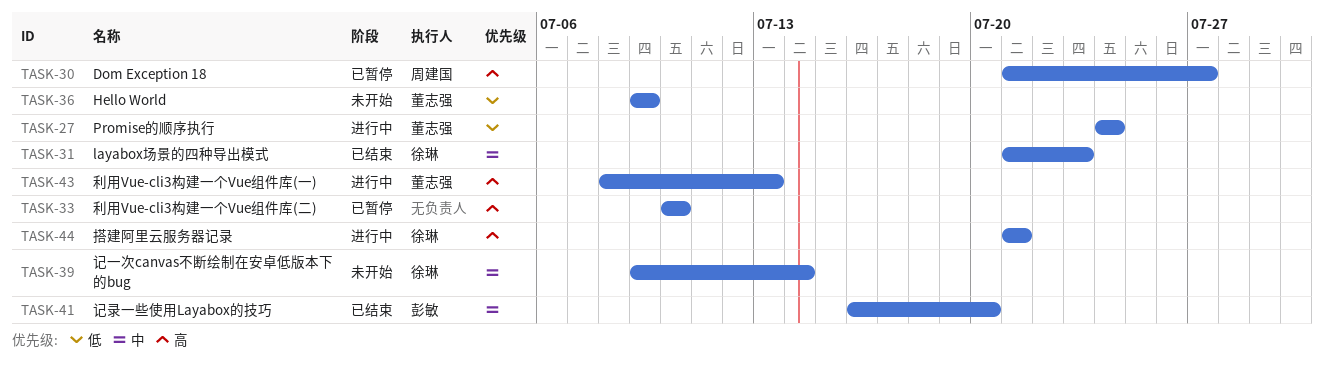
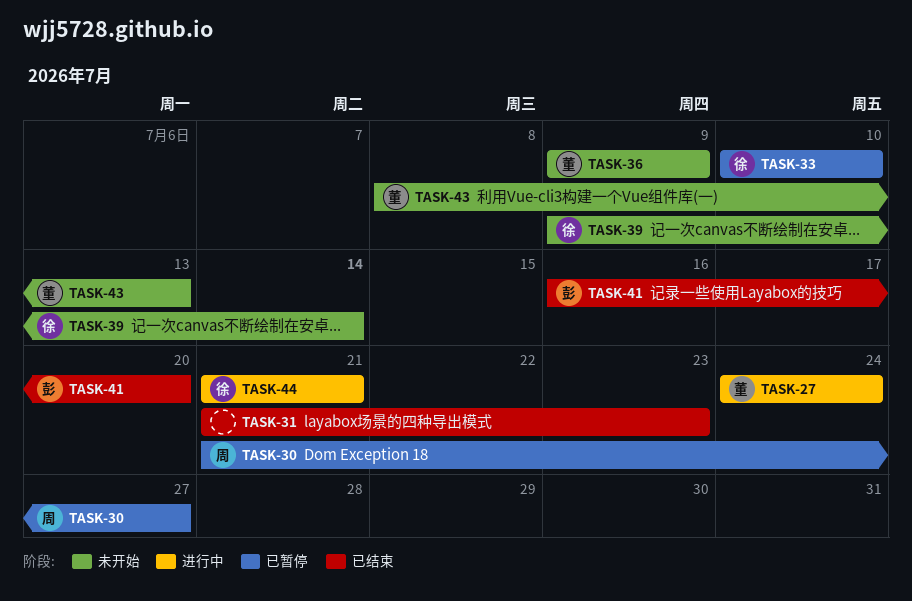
TASK-31, owner: 徐琳 -> none
TASK-33, owner: none -> 徐琳
TASK-43, status: 进行中 -> 未开始

